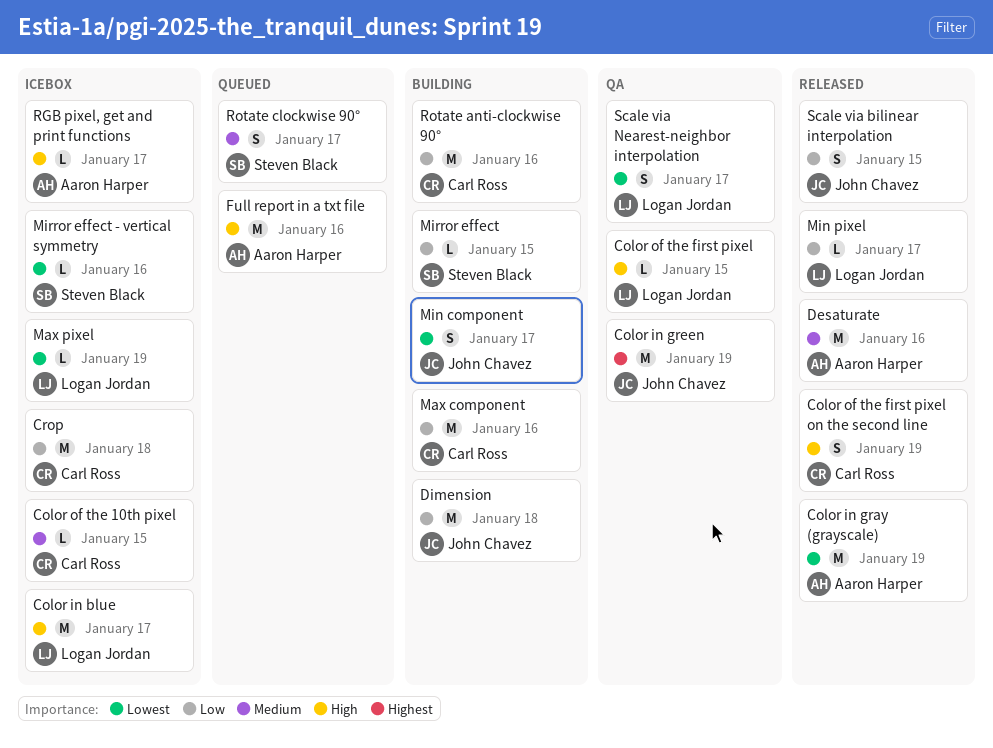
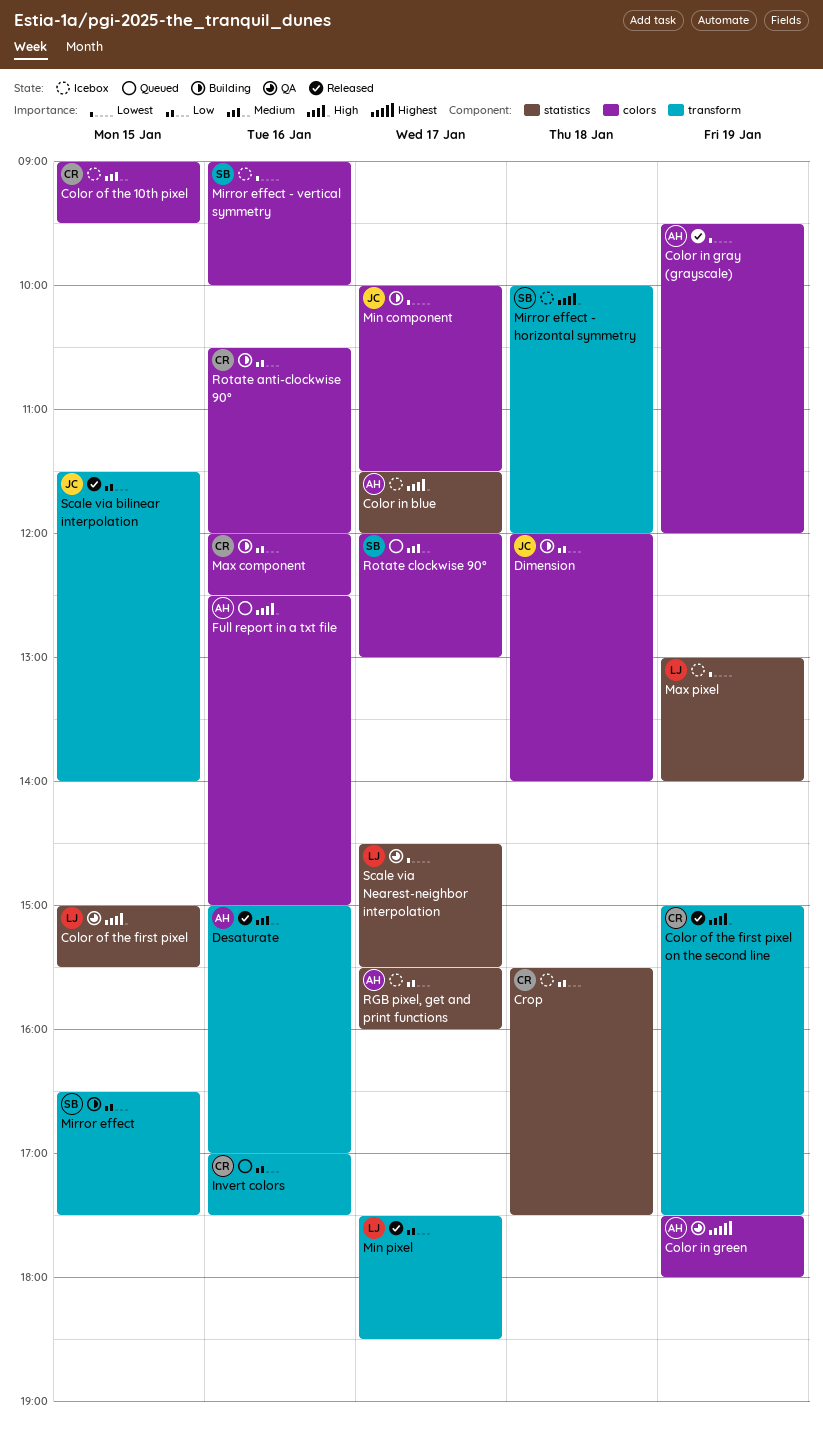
Color in blue, owner: Logan Jordan -> Aaron Harper
Color in green, owner: John Chavez -> Aaron Harper
Invert colors: none -> present
Mirror effect - horizontal symmetry: none -> present
RGB pixel, get and print functions, priority: High -> Low

